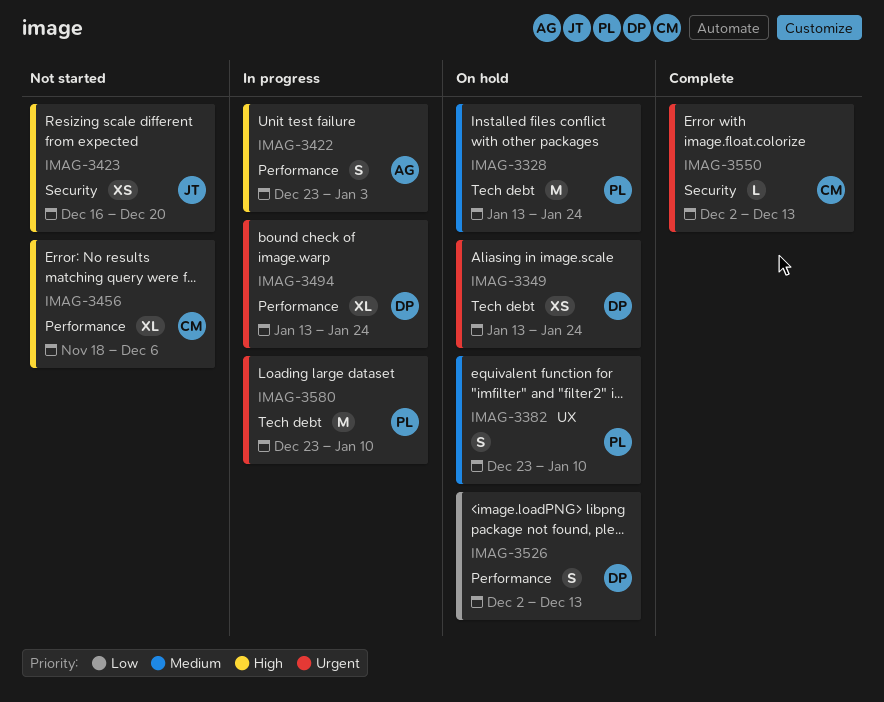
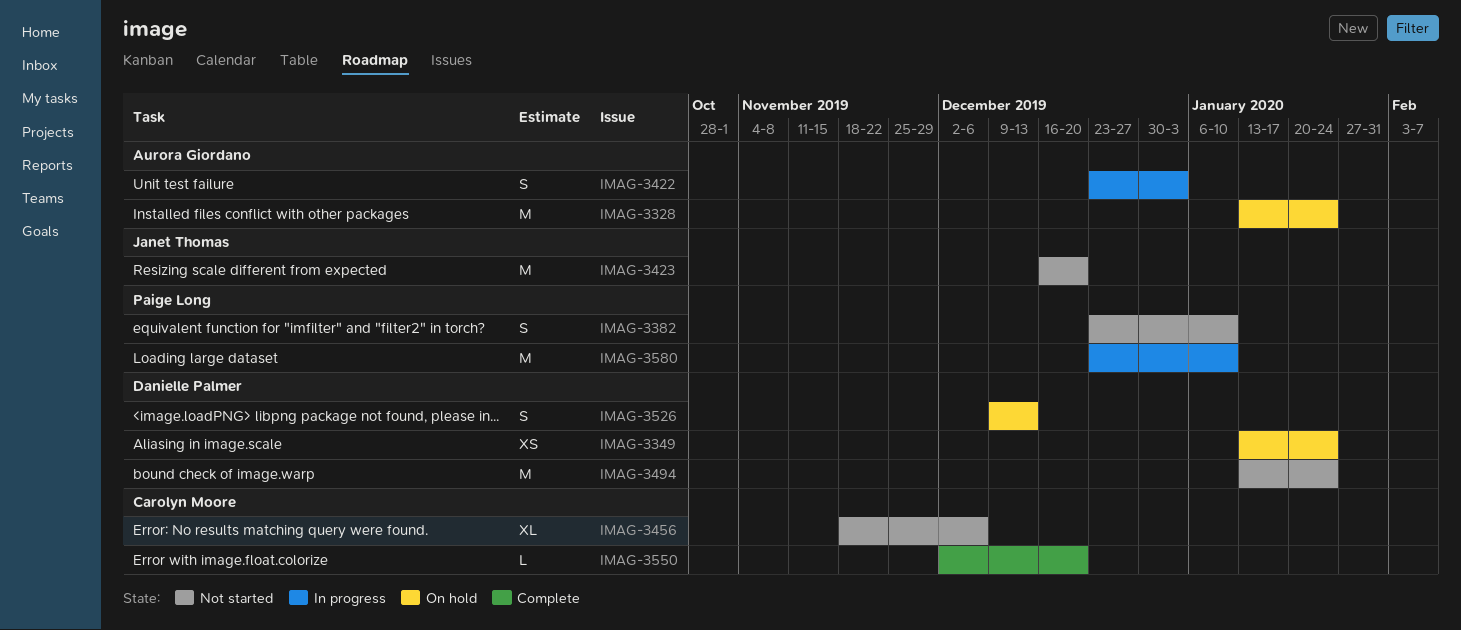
IMAG-3328, owner: Paige Long -> Aurora Giordano
IMAG-3382, status: On hold -> Not started
IMAG-3423, estimate: XS -> M
IMAG-3494, status: In progress -> Not started
IMAG-3494, estimate: XL -> M
IMAG-3526, start: Dec 2 -> Dec 9
IMAG-3550, due: Dec 13 -> Dec 20

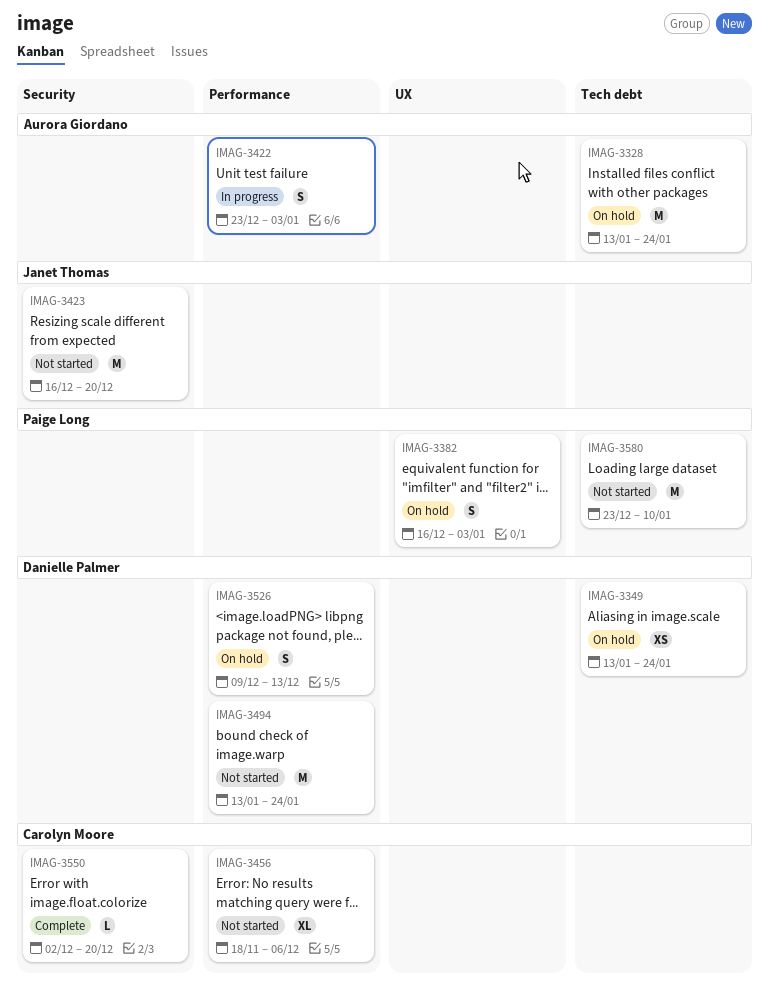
IMAG-3382, status: Not started -> On hold
IMAG-3382, start: Dec 23 -> Dec 16
IMAG-3382, due: Jan 10 -> Jan 3
IMAG-3580, status: In progress -> Not started

